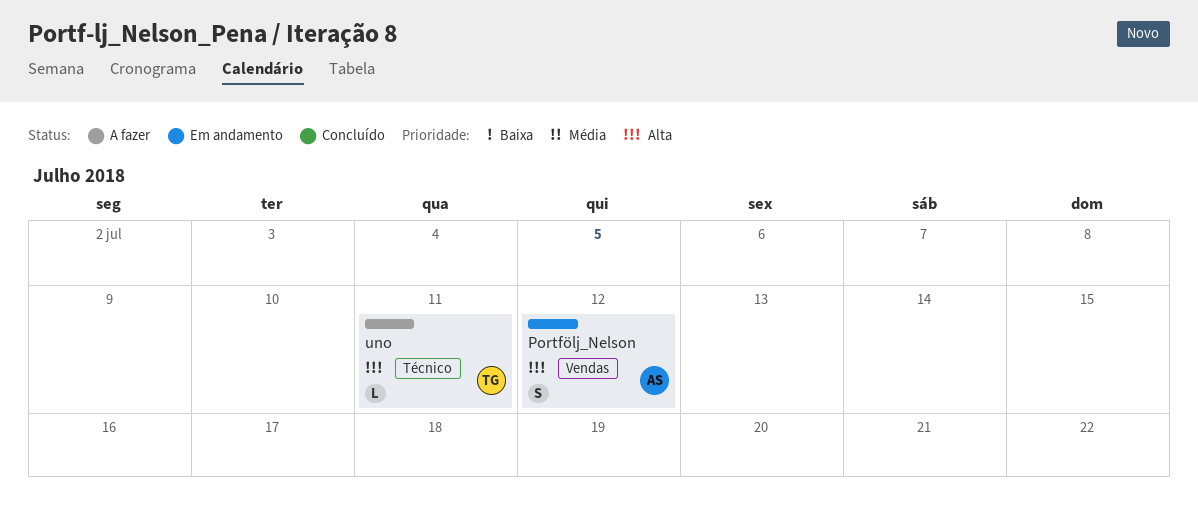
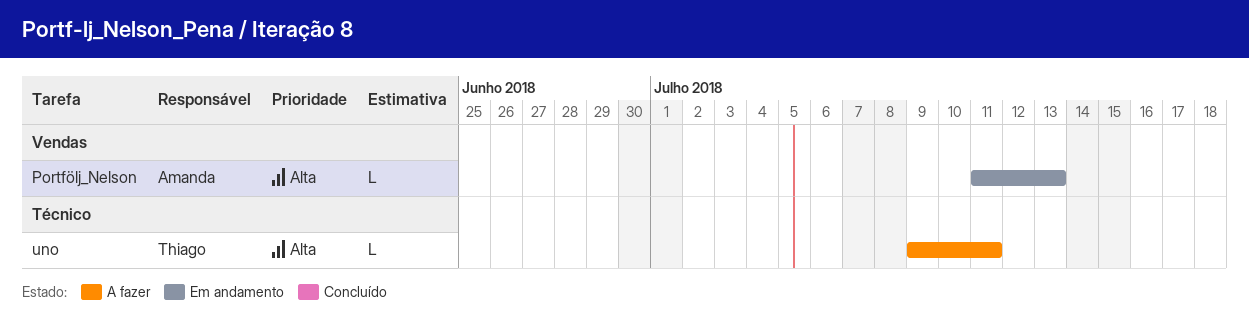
Portfölj_Nelson, estimate: S -> L
Portfölj_Nelson, due: Jul 12 -> Jul 13

